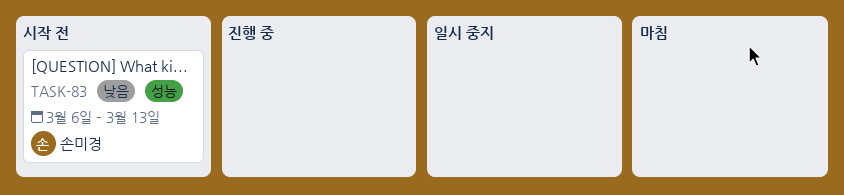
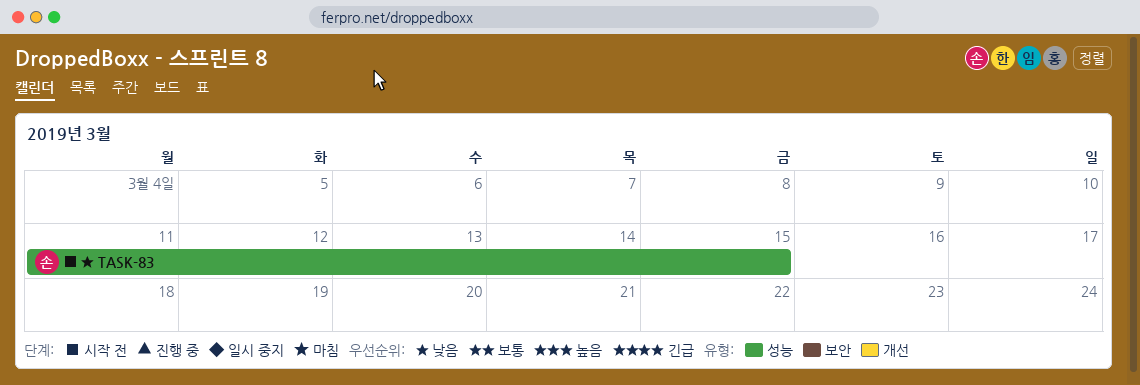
TASK-83, start: Mar 6 -> Mar 11
TASK-83, due: Mar 13 -> Mar 15

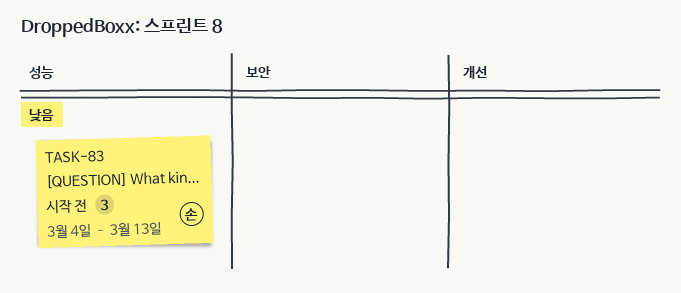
TASK-83, start: Mar 11 -> Mar 4
TASK-83, due: Mar 15 -> Mar 13

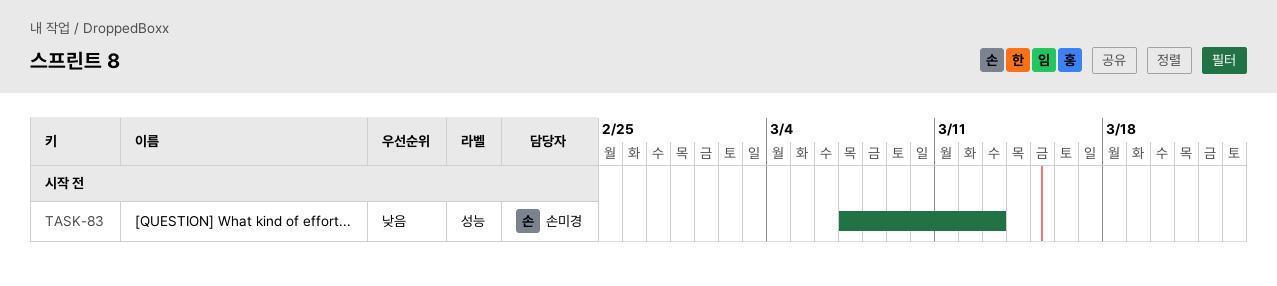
TASK-83, start: Mar 4 -> Mar 7

